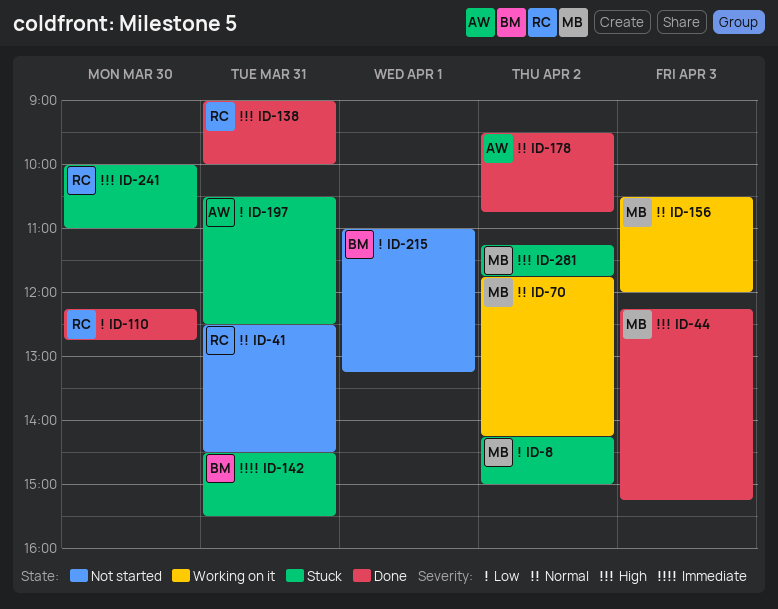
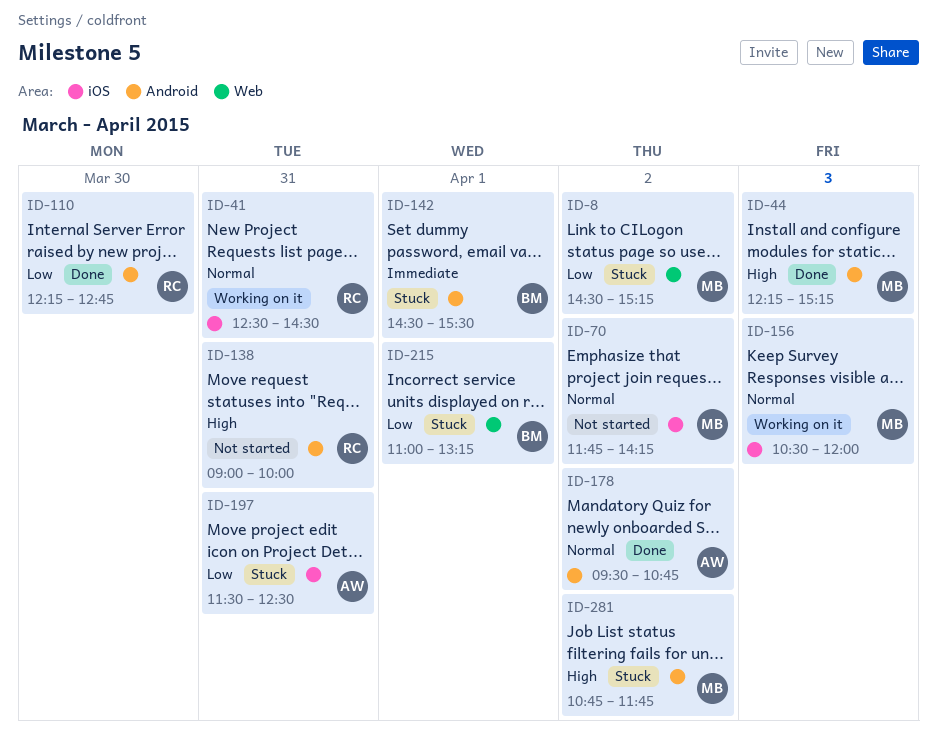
ID-8, begins: 14:15 -> 14:30
ID-8, ends: 15:00 -> 15:15
ID-41, status: Not started -> Working on it
ID-70, status: Working on it -> Not started
ID-138, status: Done -> Not started
ID-142, day: Mar 31 -> Apr 1
ID-197, begins: 10:30 -> 11:30
ID-215, status: Not started -> Stuck
ID-241: present -> none
ID-281, begins: 11:15 -> 10:45

